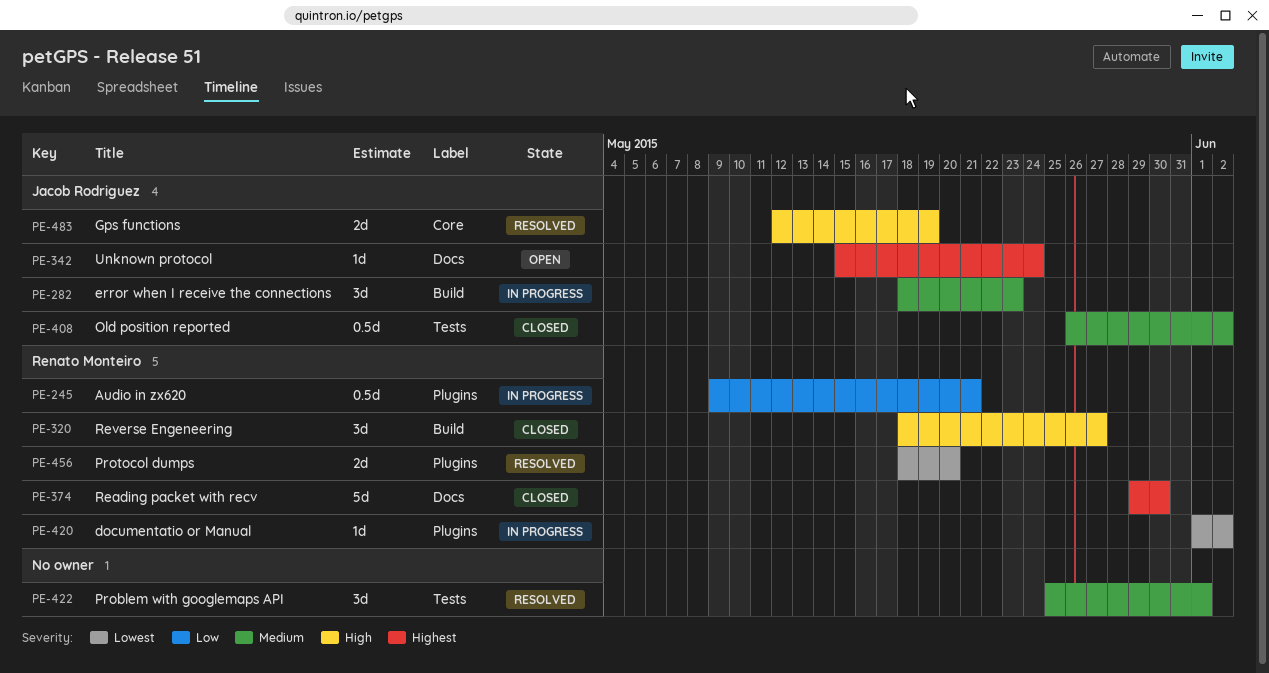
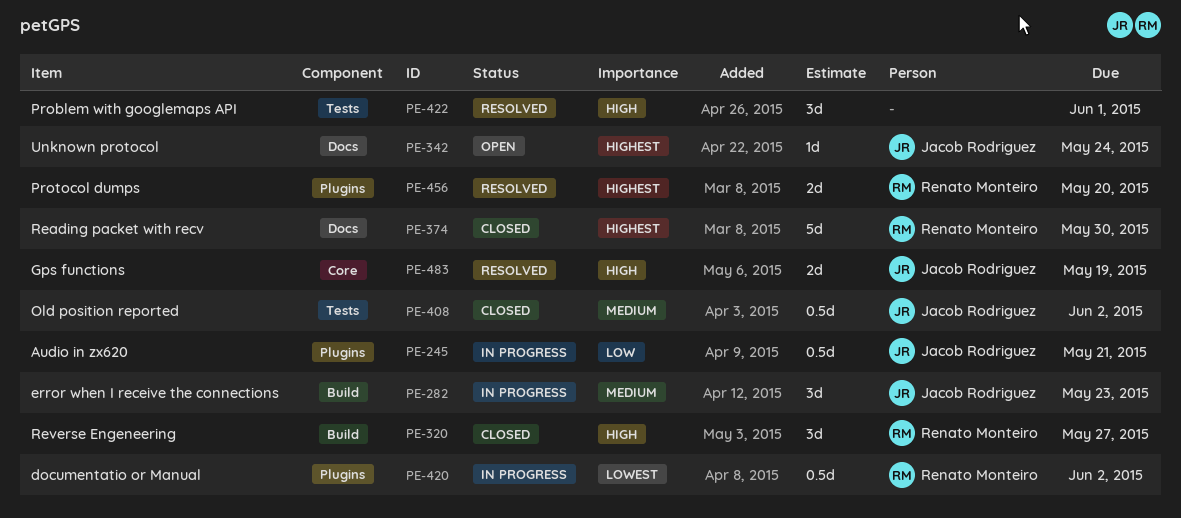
PE-245, owner: Renato Monteiro -> Jacob Rodriguez
PE-420, estimate: 1d -> 0.5d
PE-422, priority: Medium -> High
PE-456, priority: Lowest -> Highest

